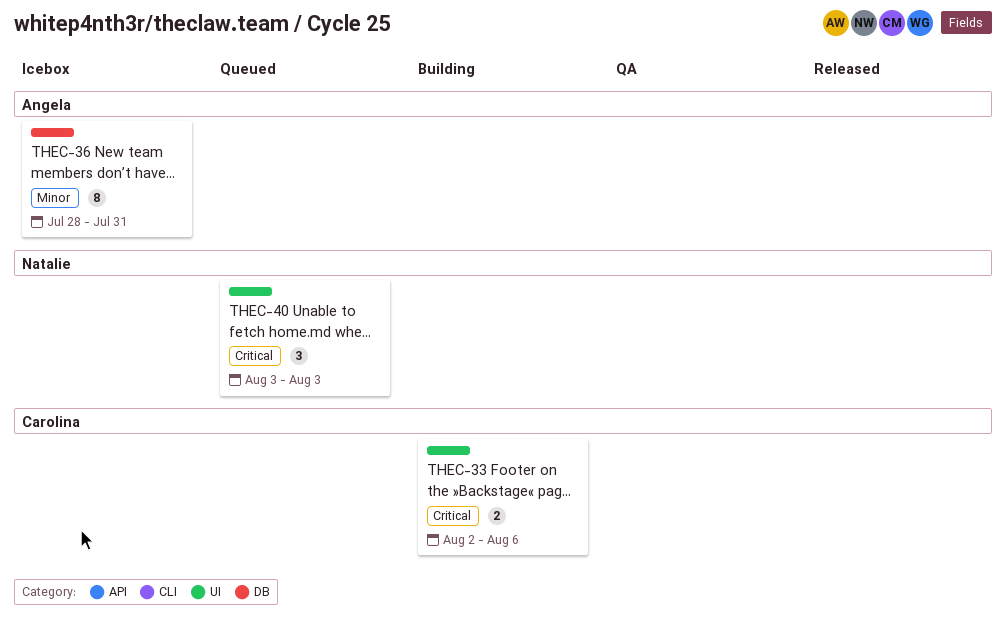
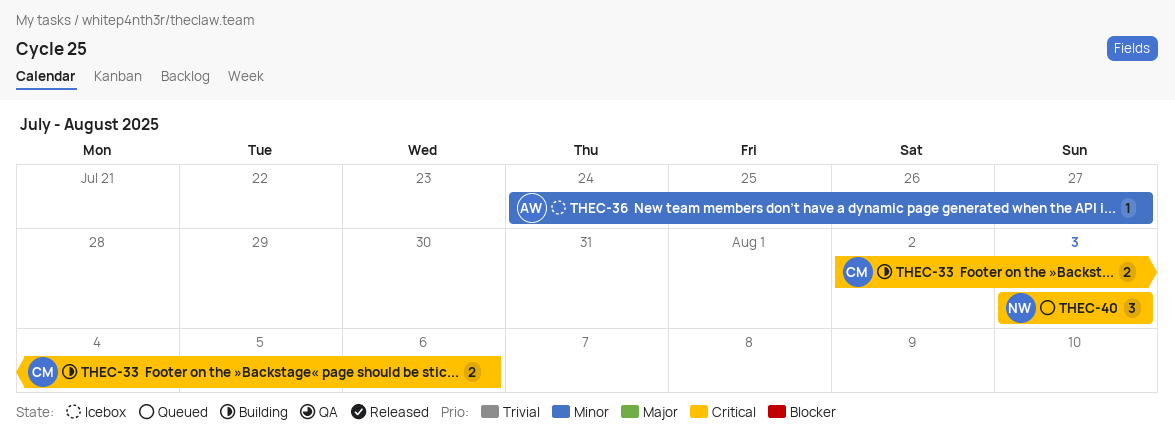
THEC-36, estimate: 8 -> 1
THEC-36, start: Jul 28 -> Jul 24
THEC-36, due: Jul 31 -> Jul 27

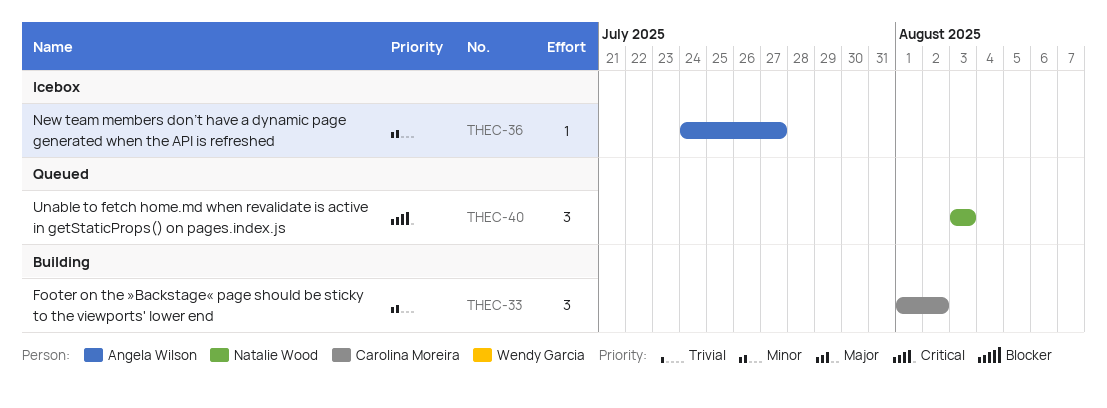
THEC-33, priority: Critical -> Minor
THEC-33, estimate: 2 -> 3
THEC-33, start: Aug 2 -> Aug 1
THEC-33, due: Aug 6 -> Aug 2

